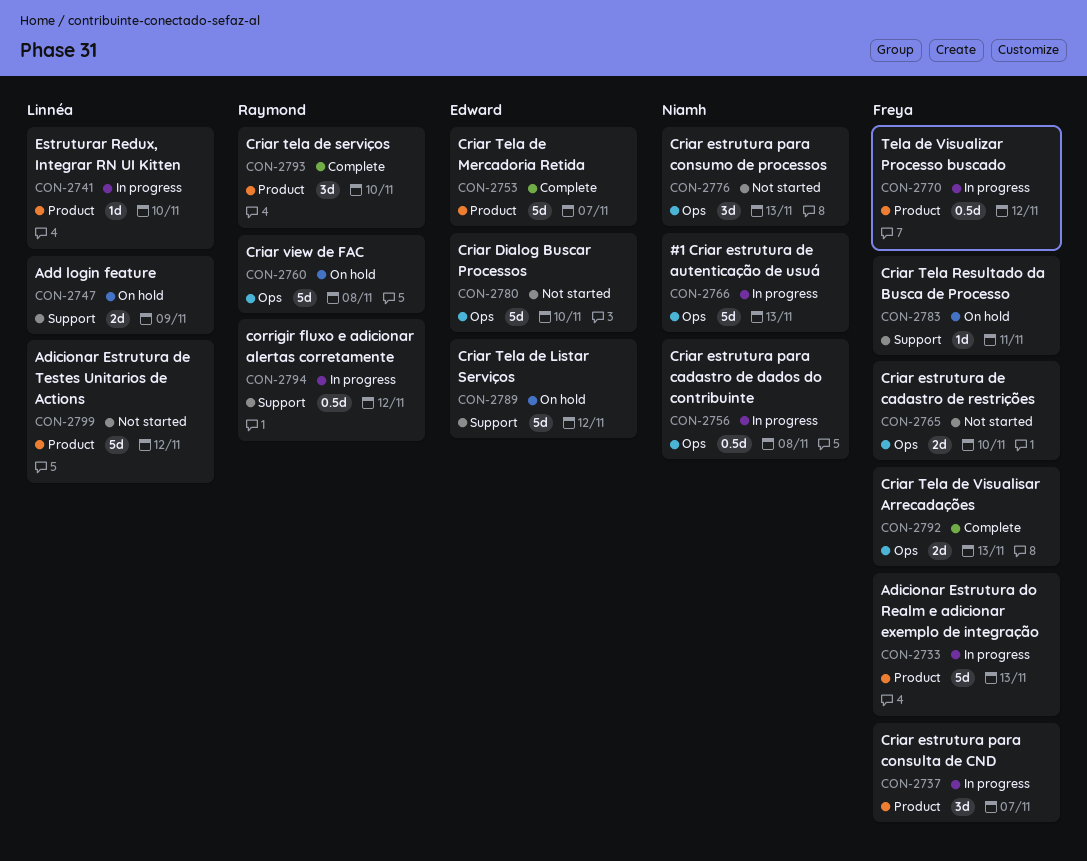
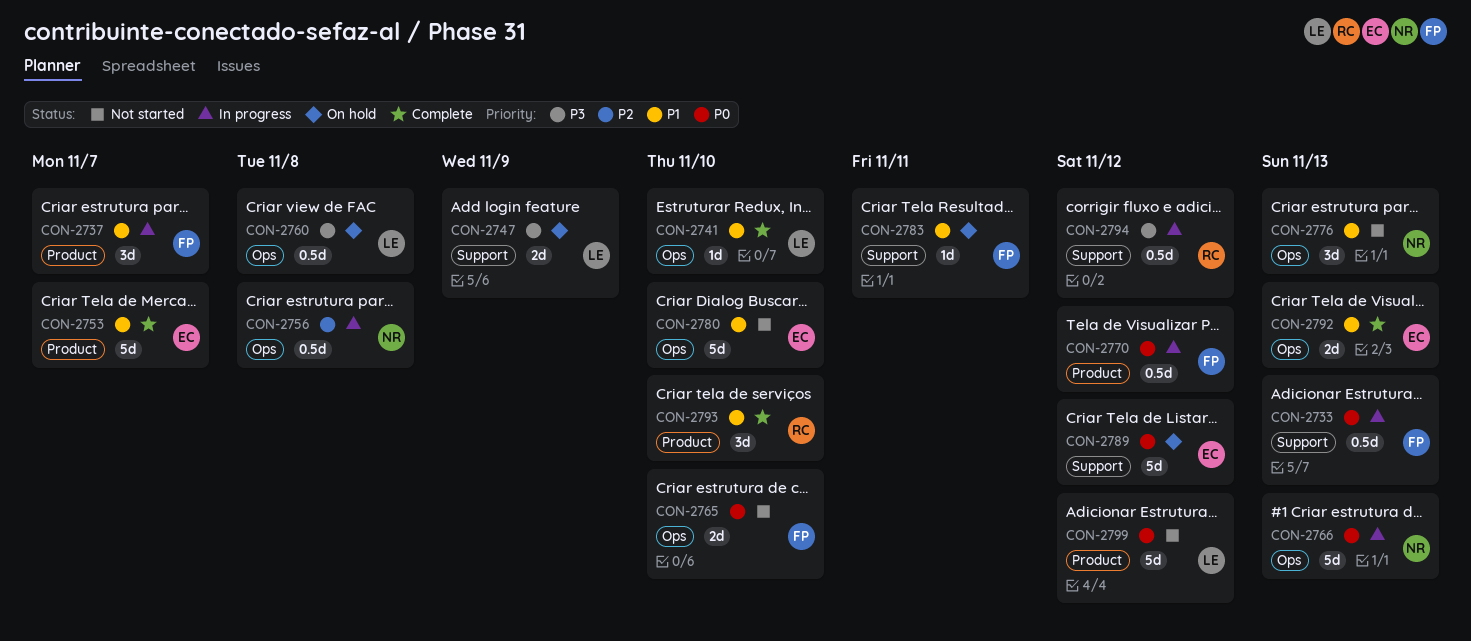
CON-2733, label: Product -> Support
CON-2733, estimate: 5d -> 0.5d
CON-2741, status: In progress -> Complete
CON-2741, label: Product -> Ops
CON-2760, owner: Raymond -> Linnéa
CON-2760, estimate: 5d -> 0.5d
CON-2792, owner: Freya -> Edward

